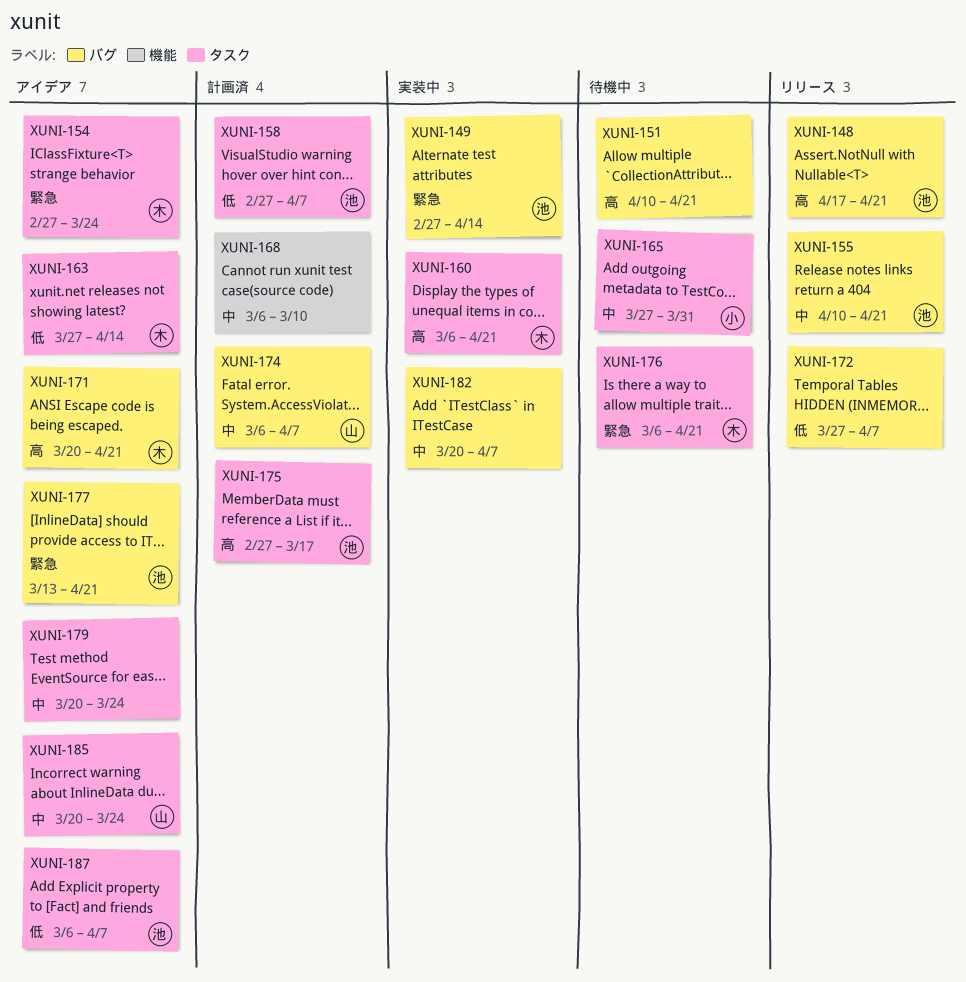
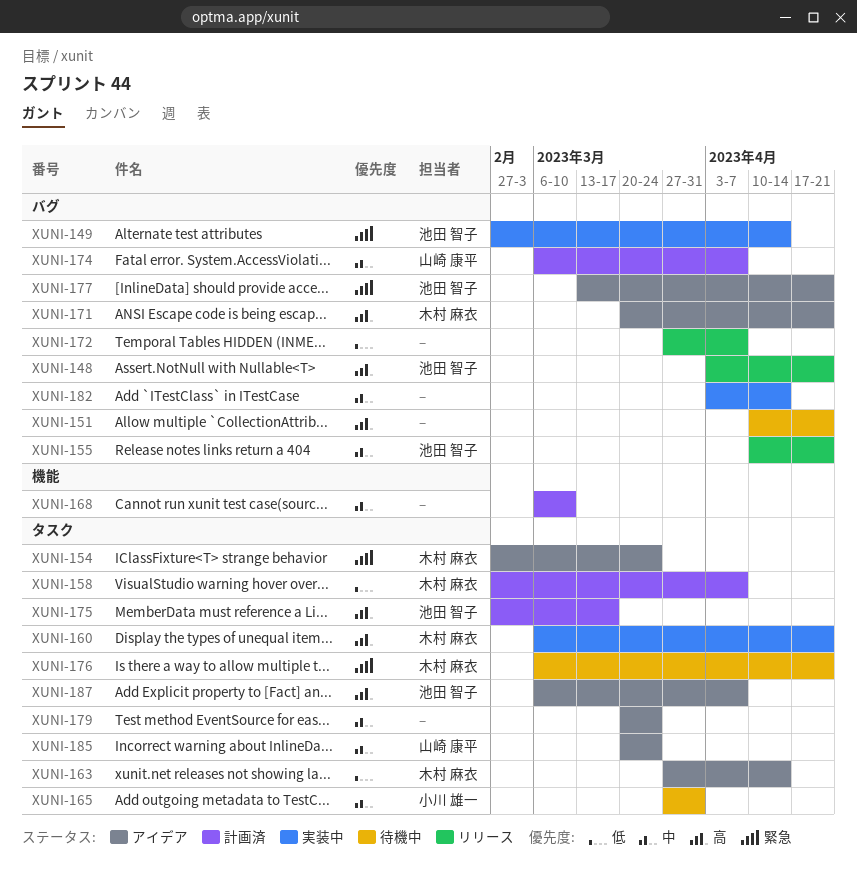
XUNI-148, start: Apr 17 -> Apr 3
XUNI-158, owner: 池田 智子 -> 木村 麻衣
XUNI-182, start: Mar 20 -> Apr 3
XUNI-182, due: Apr 7 -> Apr 14
XUNI-187, priority: 低 -> 高

